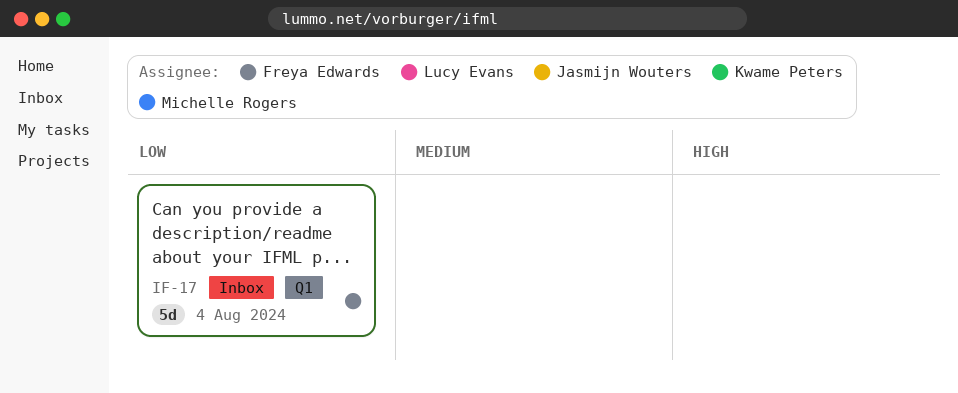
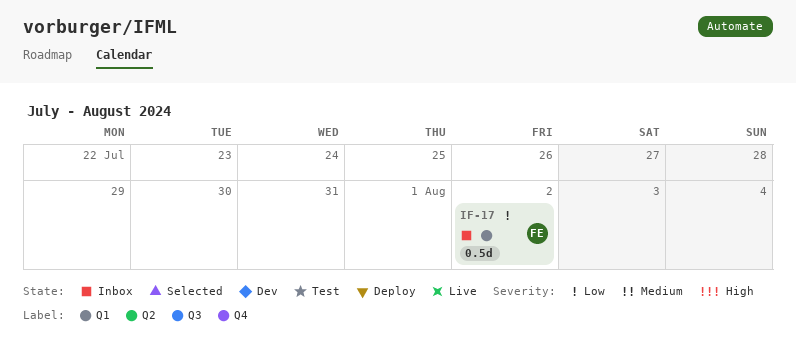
IF-17, estimate: 5d -> 0.5d
IF-17, due: Aug 4 -> Aug 2

